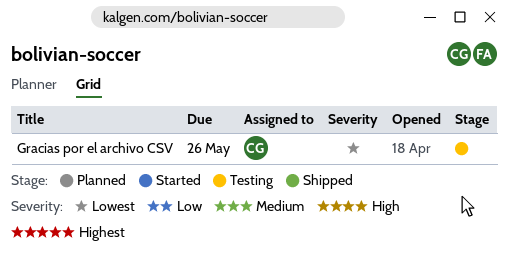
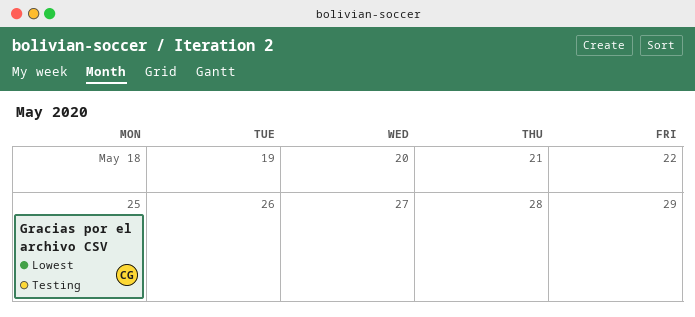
Gracias por el archivo CSV, due: May 26 -> May 25

